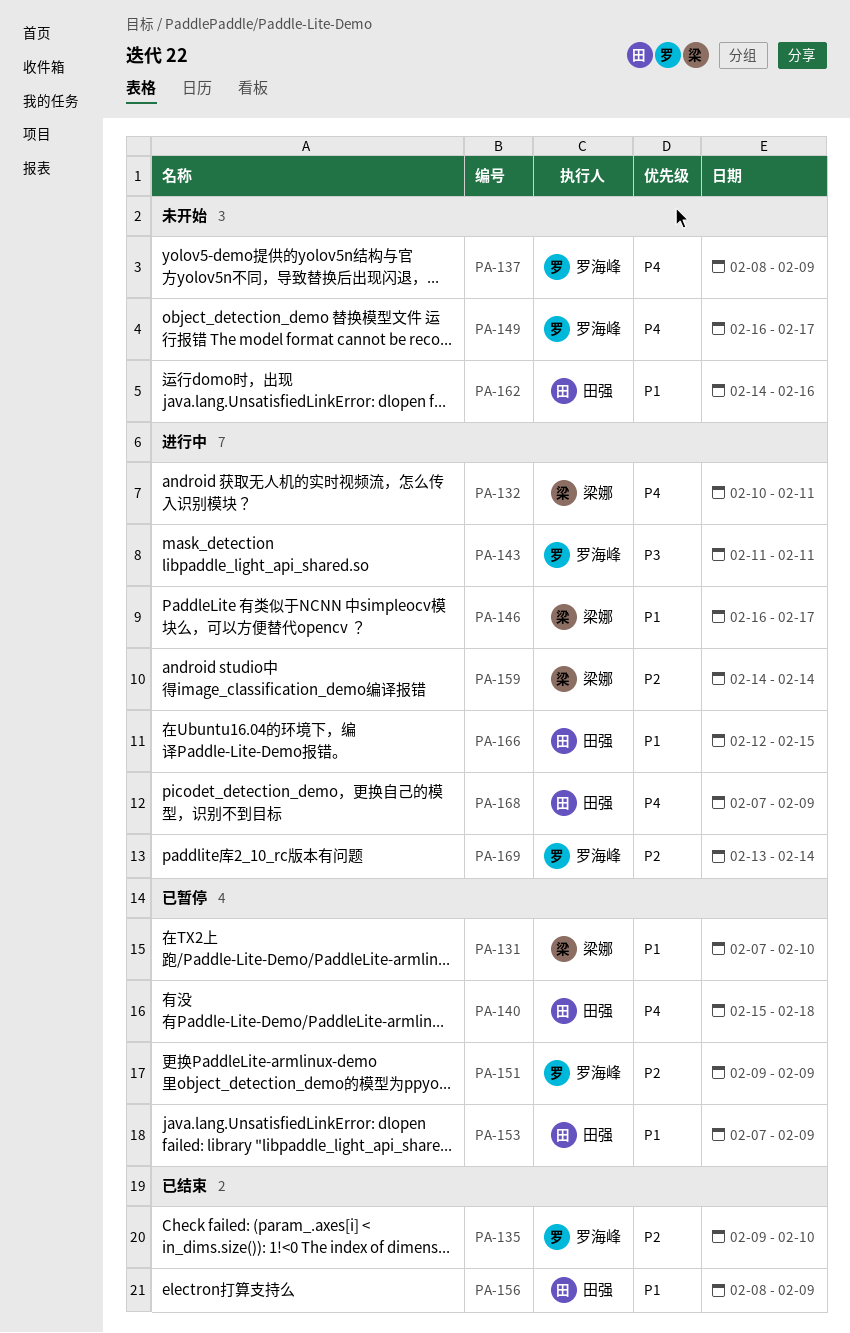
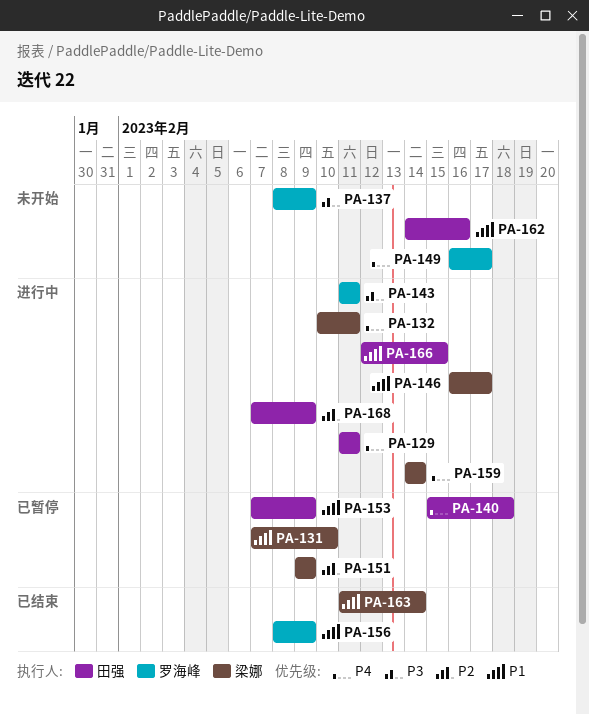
PA-129: none -> present
PA-135: present -> none
PA-137, priority: P4 -> P3
PA-151, owner: 罗海峰 -> 梁娜
PA-156, owner: 田强 -> 罗海峰
PA-159, priority: P2 -> P4
PA-163: none -> present
PA-168, priority: P4 -> P2
PA-169: present -> none

